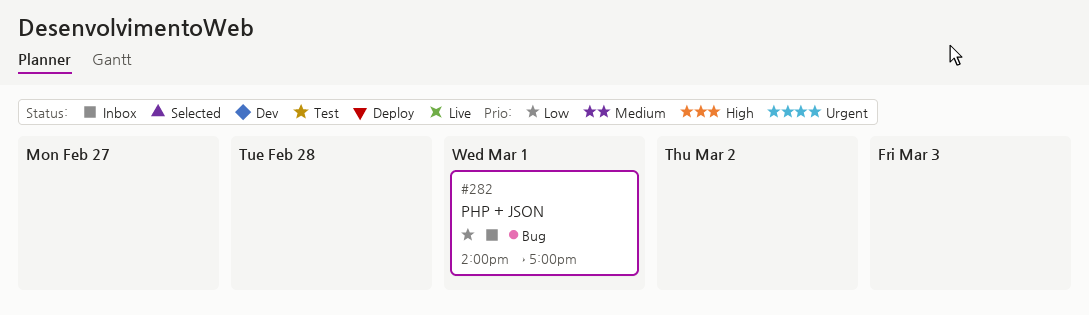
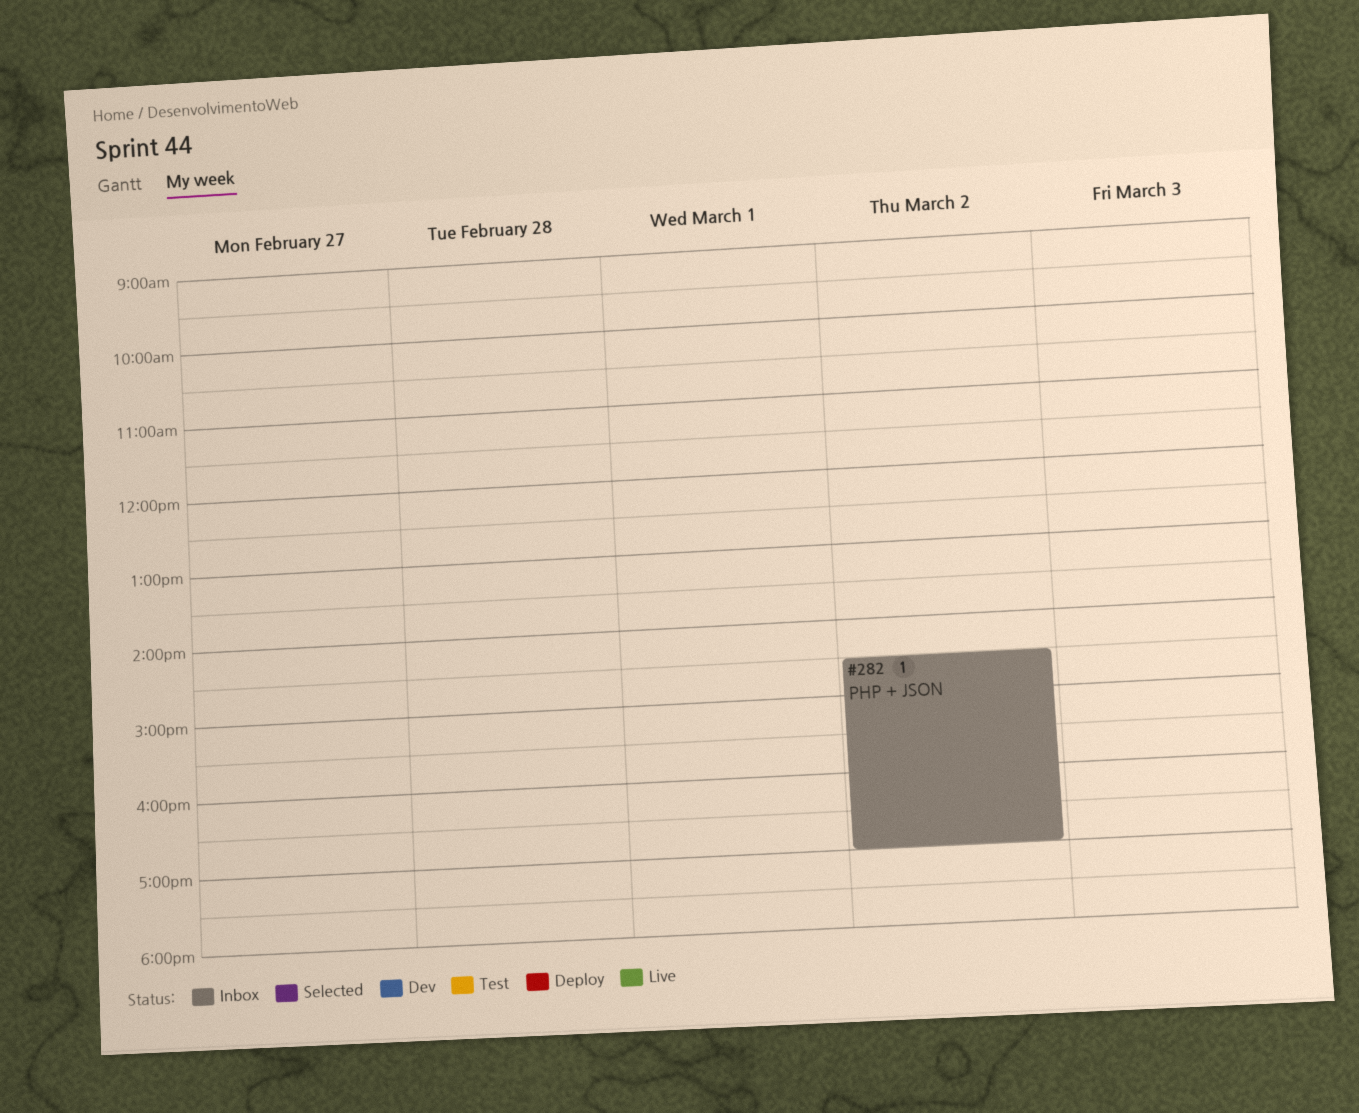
#282, day: Mar 1 -> Mar 2
#282, begins: 14:00 -> 14:30

